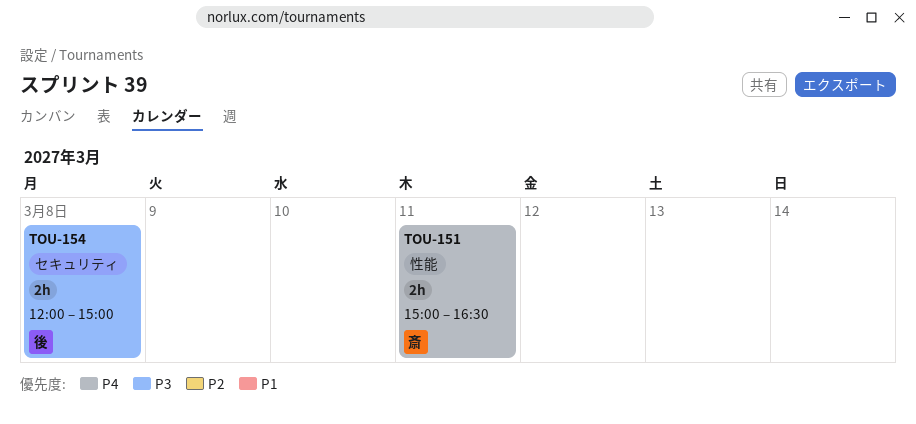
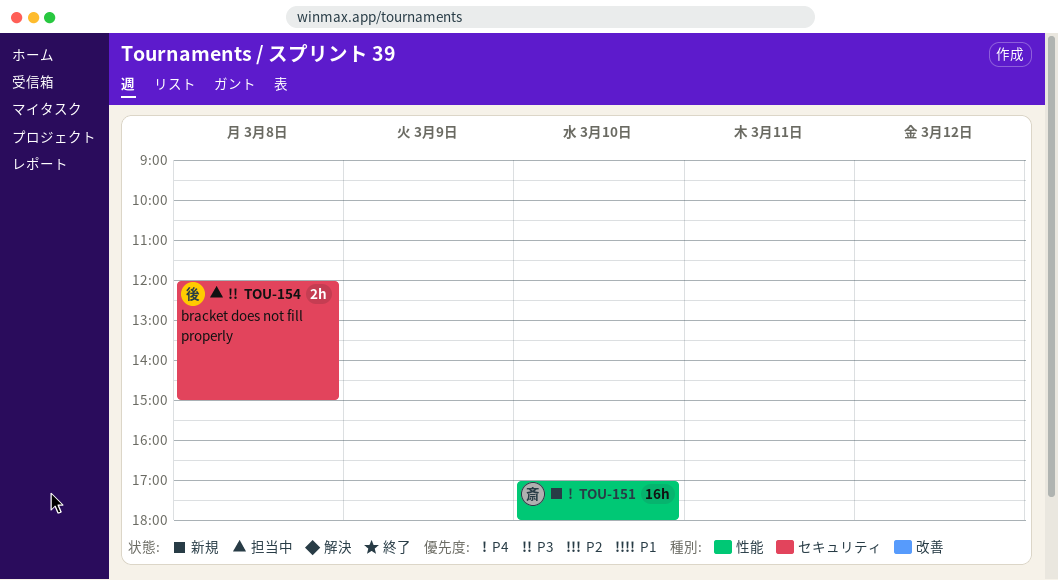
TOU-151, estimate: 2h -> 16h
TOU-151, day: Mar 11 -> Mar 10
TOU-151, begins: 15:00 -> 17:00
TOU-151, ends: 16:30 -> 18:00

